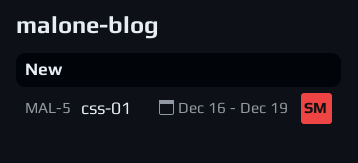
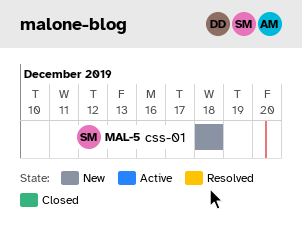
MAL-5, start: Dec 16 -> Dec 18
MAL-5, due: Dec 19 -> Dec 18

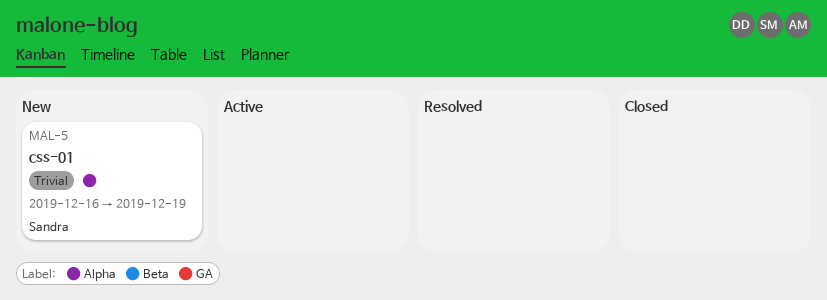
MAL-5, start: Dec 18 -> Dec 16
MAL-5, due: Dec 18 -> Dec 19

